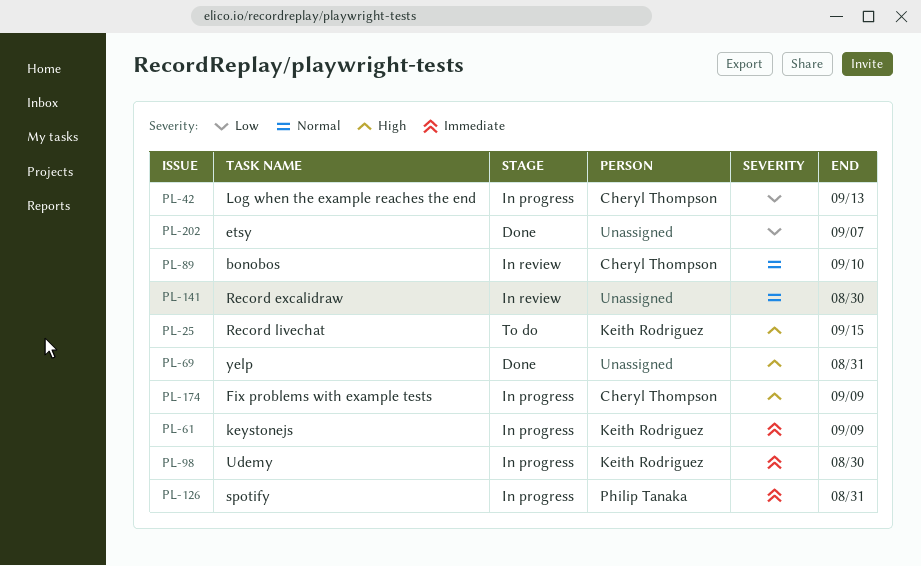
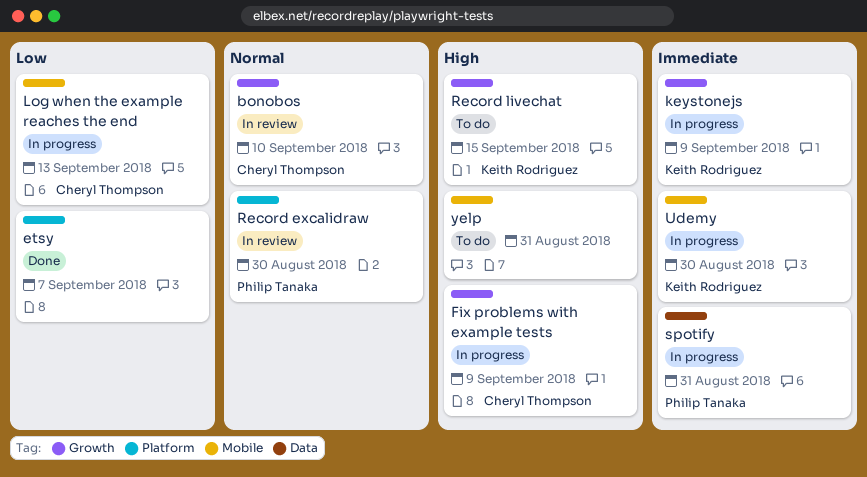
Record excalidraw, owner: none -> Philip Tanaka
yelp, status: Done -> To do

